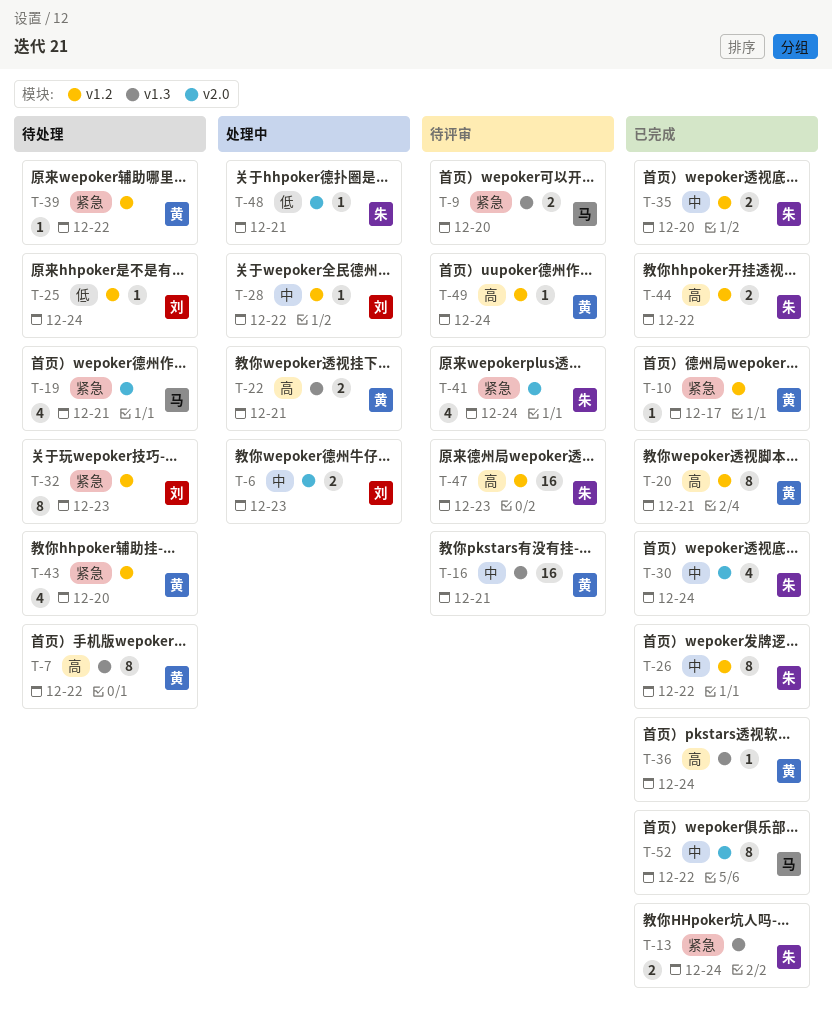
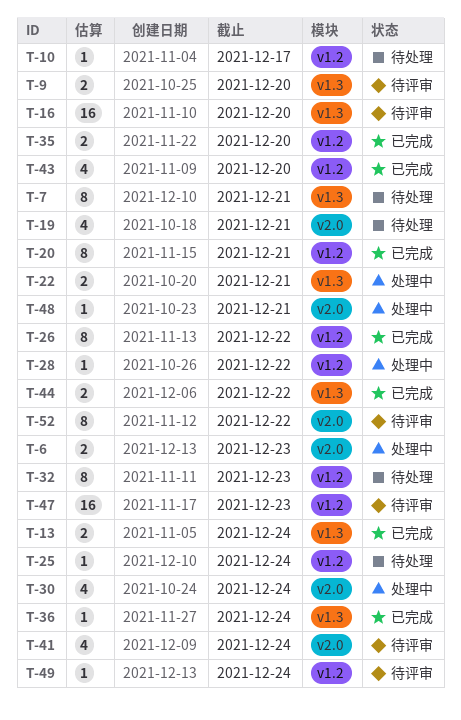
T-7, due: Dec 22 -> Dec 21
T-10, status: 已完成 -> 待处理
T-16, due: Dec 21 -> Dec 20
T-30, status: 已完成 -> 处理中
T-39: present -> none
T-43, status: 待处理 -> 已完成
T-44, label: v1.2 -> v1.3
T-52, status: 已完成 -> 待评审

